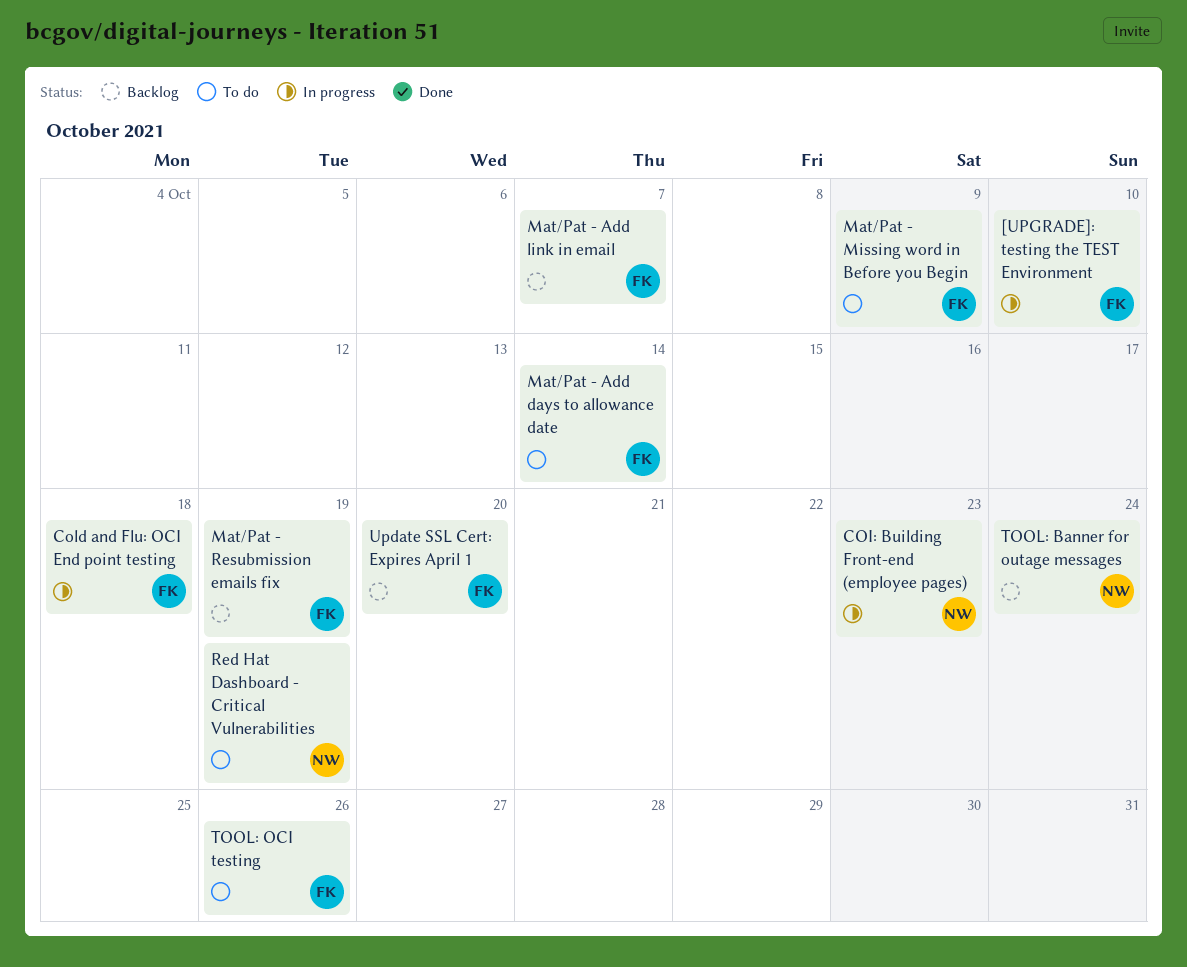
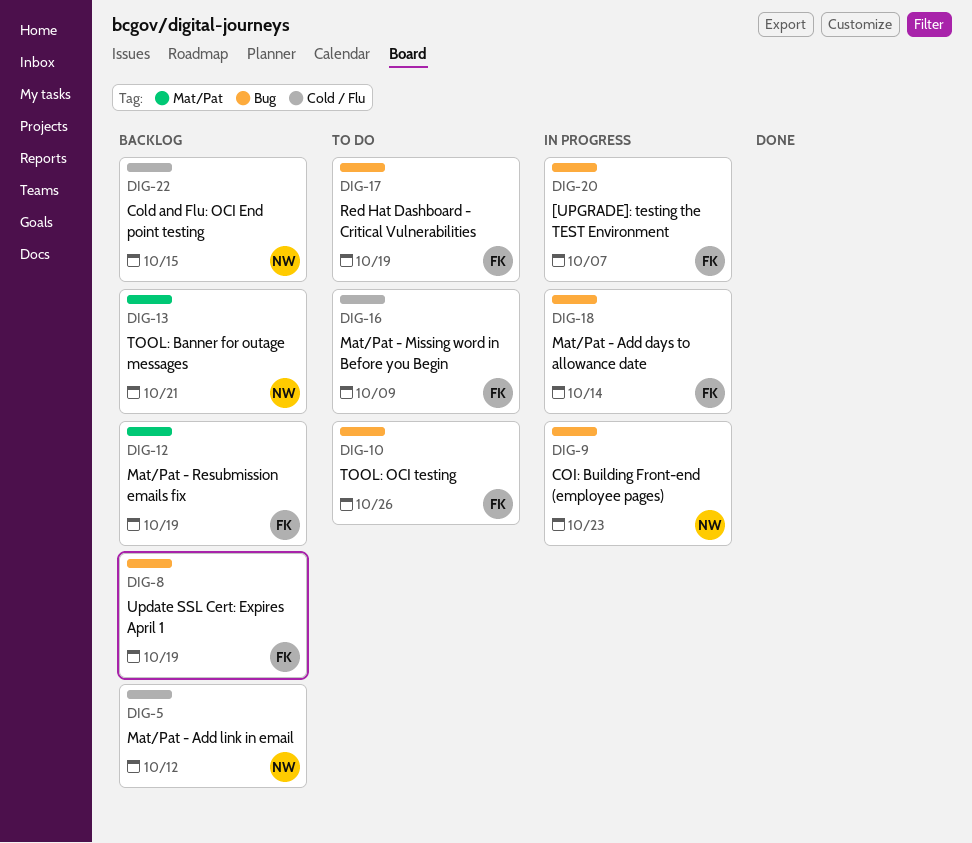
[UPGRADE]: testing the TEST Environment, due: Oct 10 -> Oct 7
Cold and Flu: OCI End point testing, status: In progress -> Backlog
Cold and Flu: OCI End point testing, owner: FK -> NW
Cold and Flu: OCI End point testing, due: Oct 18 -> Oct 15
Mat/Pat - Add days to allowance date, status: To do -> In progress
Mat/Pat - Add link in email, owner: FK -> NW
Mat/Pat - Add link in email, due: Oct 7 -> Oct 12
Red Hat Dashboard - Critical Vulnerabilities, owner: NW -> FK
TOOL: Banner for outage messages, due: Oct 24 -> Oct 21
Update SSL Cert: Expires April 1, due: Oct 20 -> Oct 19

